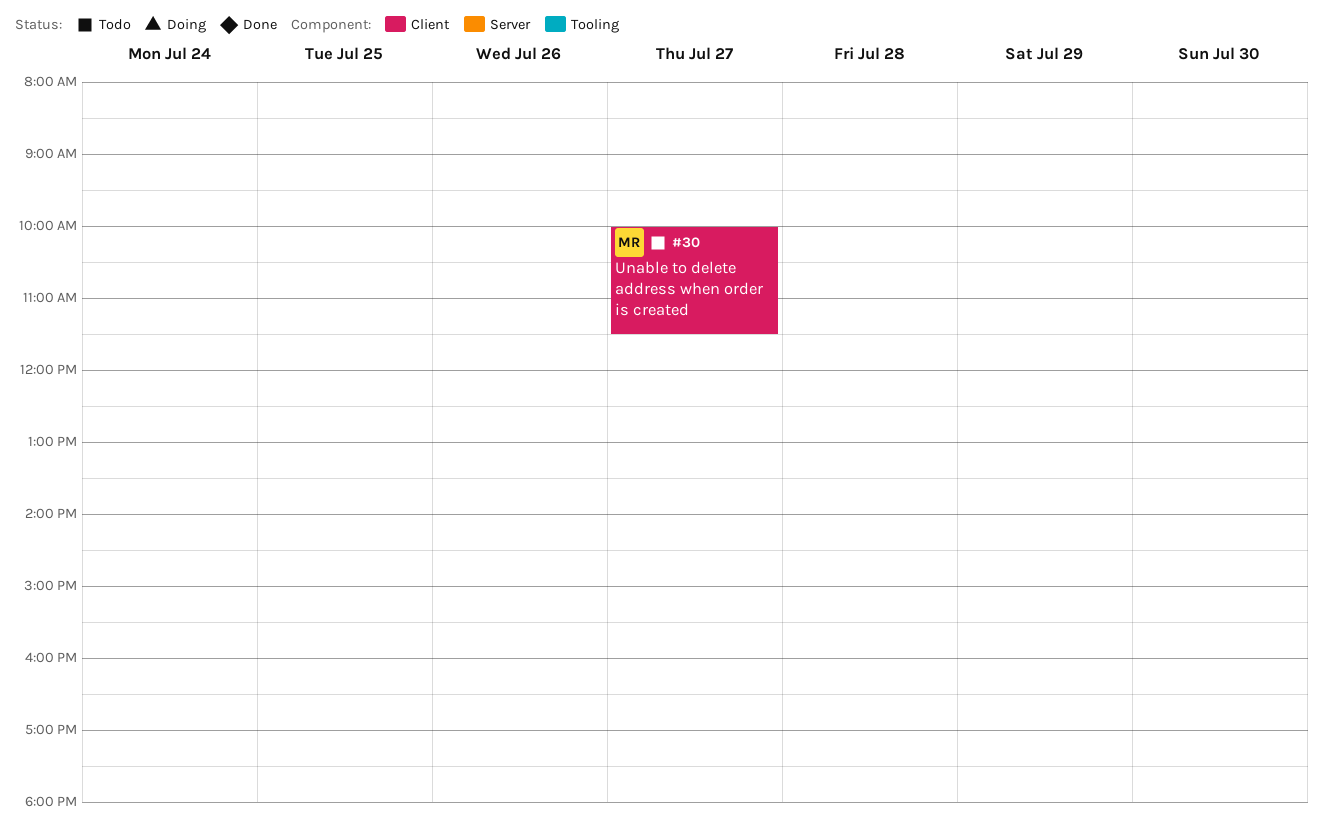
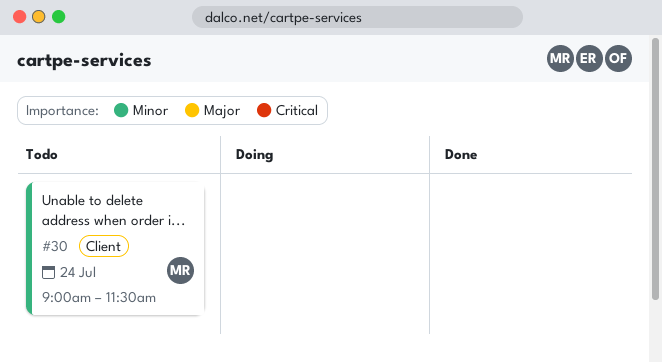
#30, day: Jul 27 -> Jul 24
#30, begins: 10:00 -> 09:00

